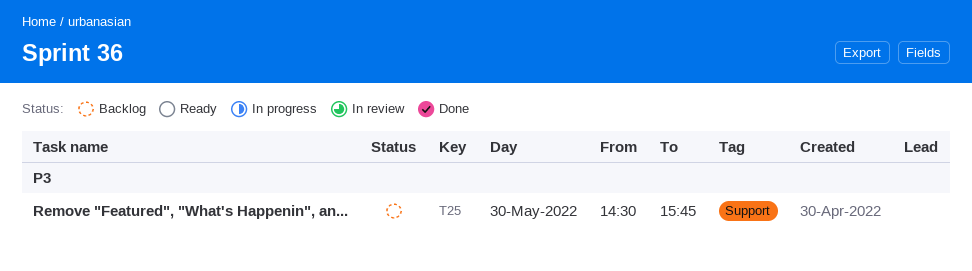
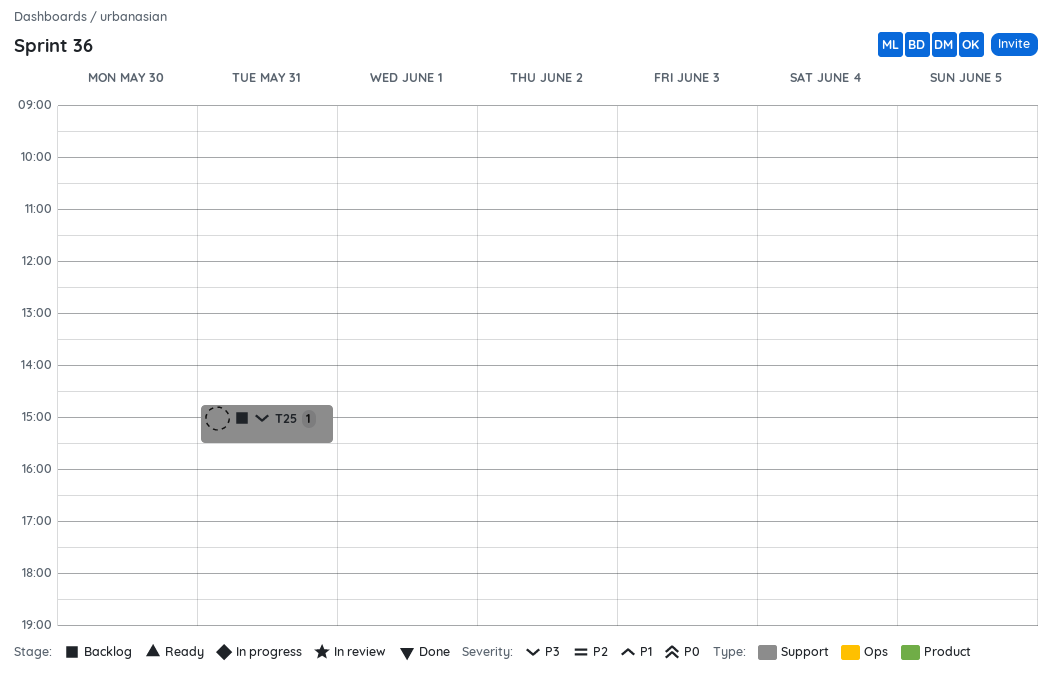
T25, day: May 30 -> May 31
T25, begins: 14:30 -> 14:45
T25, ends: 15:45 -> 15:30

